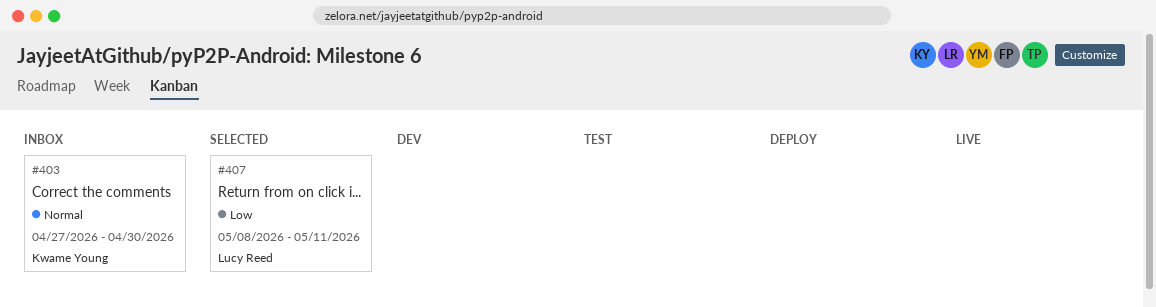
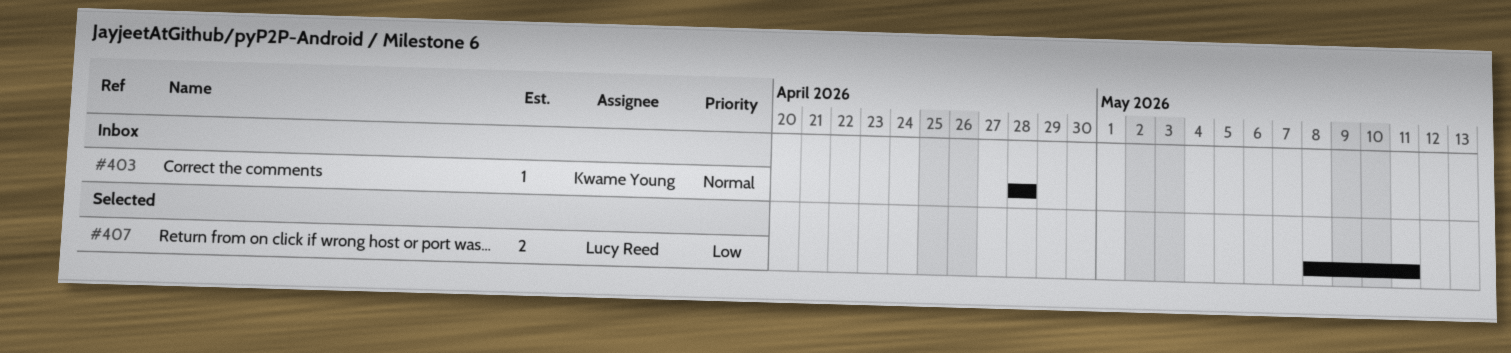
#403, start: Apr 27 -> Apr 28
#403, due: Apr 30 -> Apr 28

